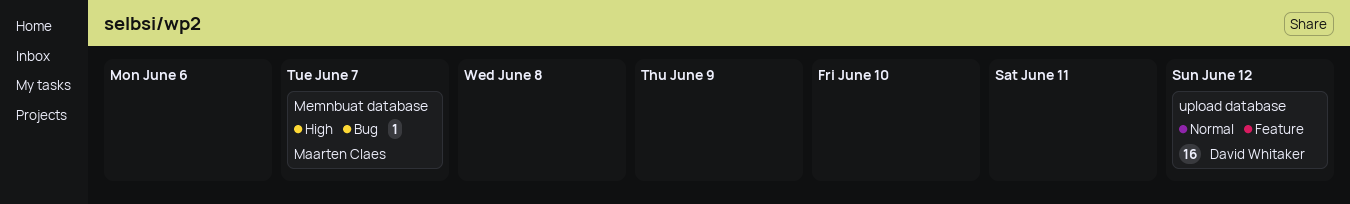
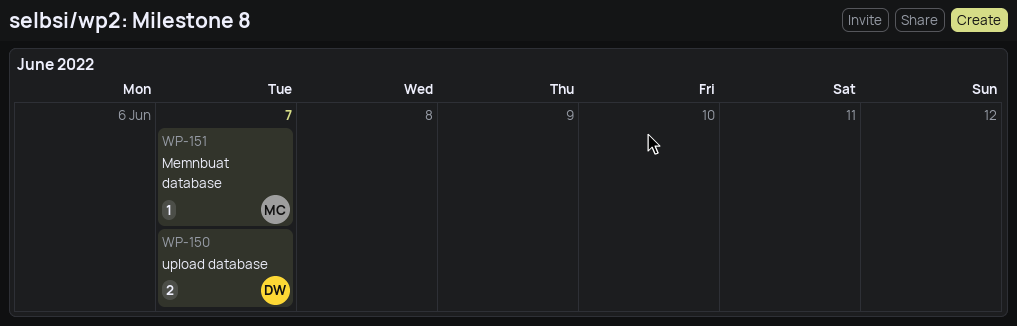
upload database, estimate: 16 -> 2
upload database, due: Jun 12 -> Jun 7

